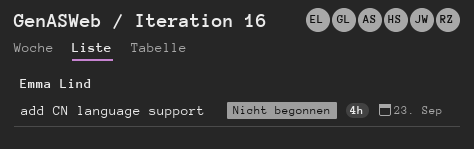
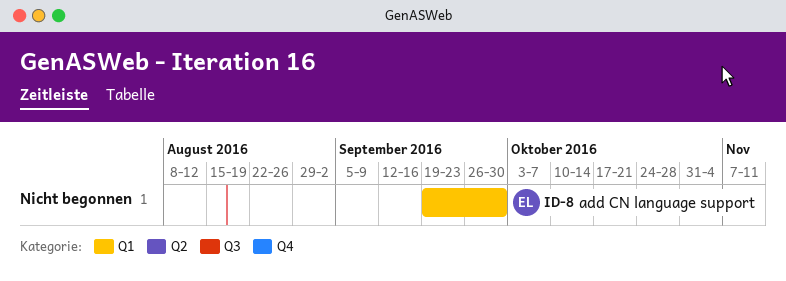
add CN language support, due: Sep 23 -> Sep 30

